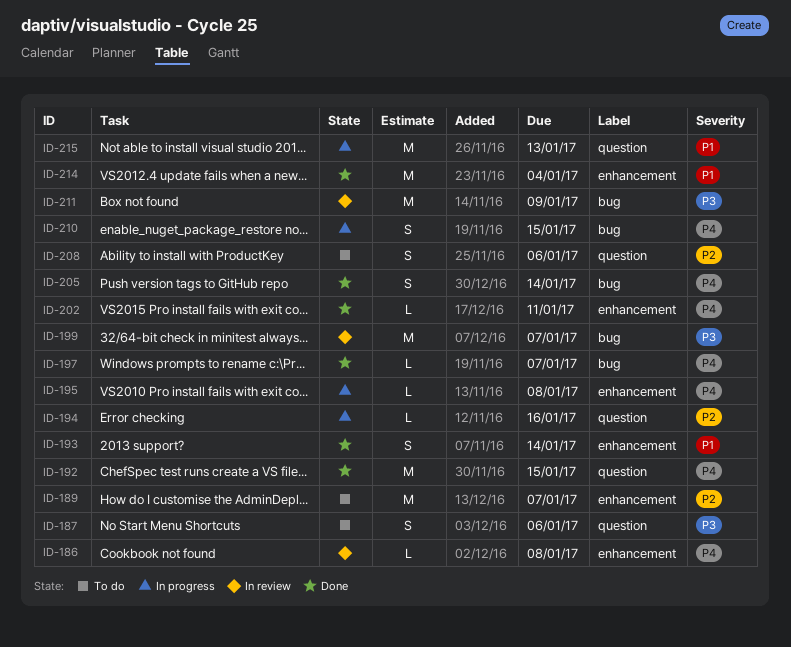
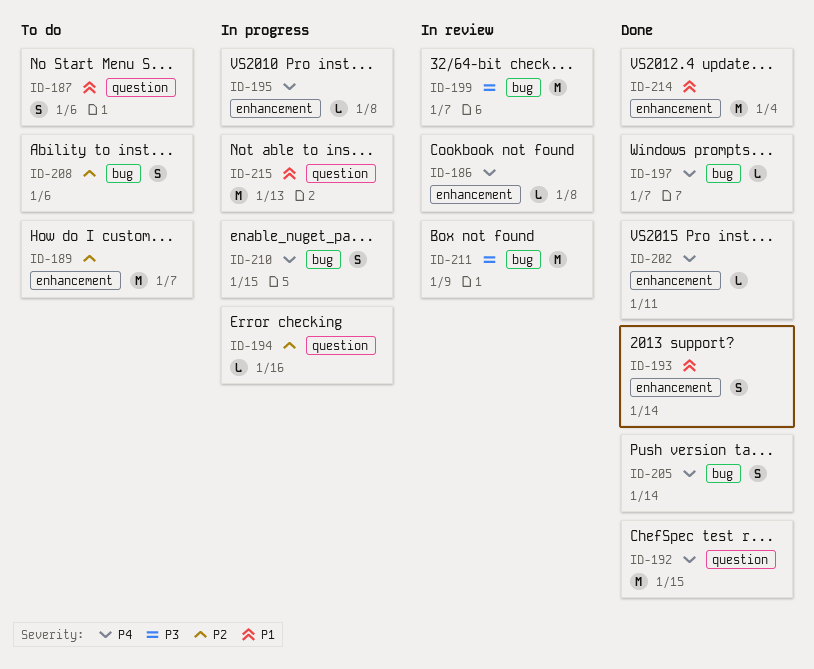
ID-187, priority: P3 -> P1
ID-208, label: question -> bug

